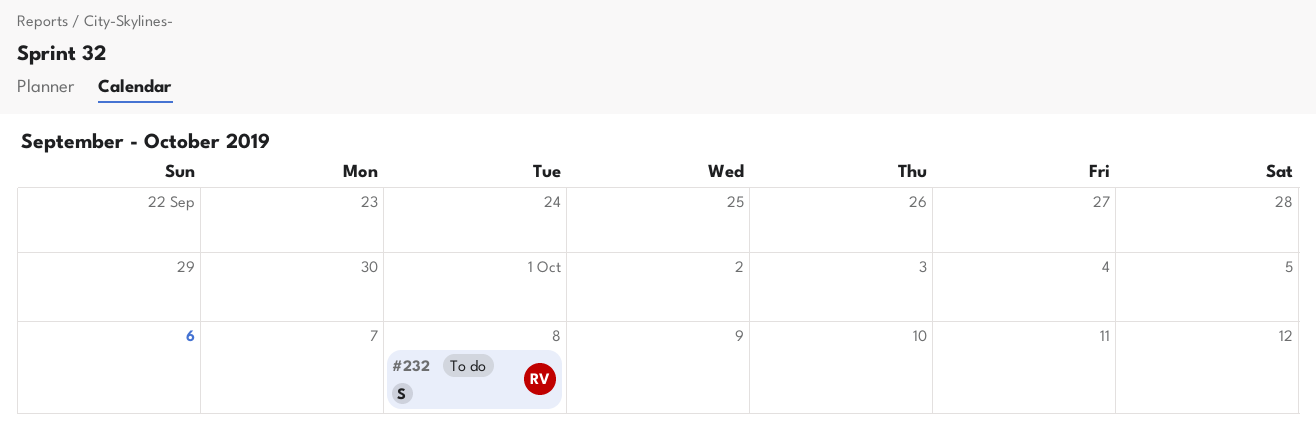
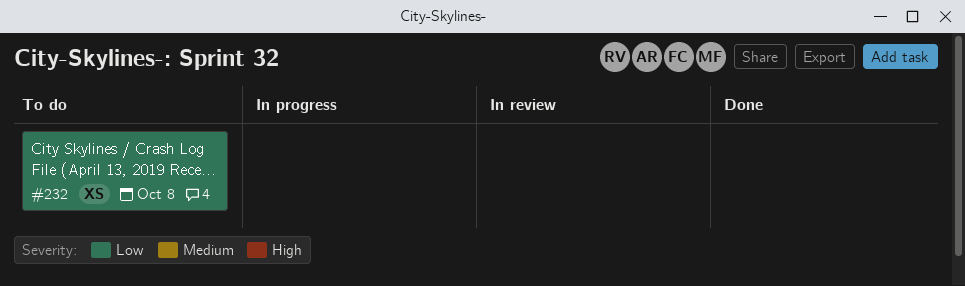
#232, estimate: S -> XS

